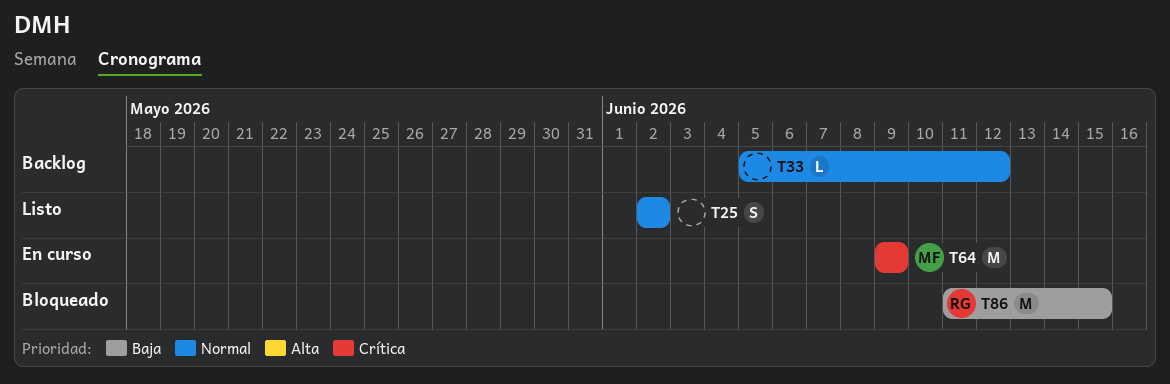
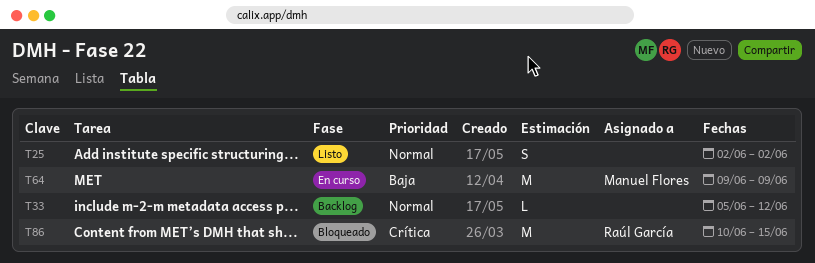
T64, priority: Crítica -> Baja
T86, priority: Baja -> Crítica
T86, start: Jun 11 -> Jun 10

